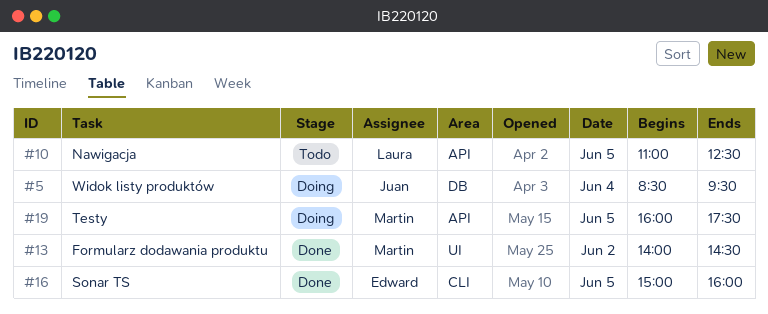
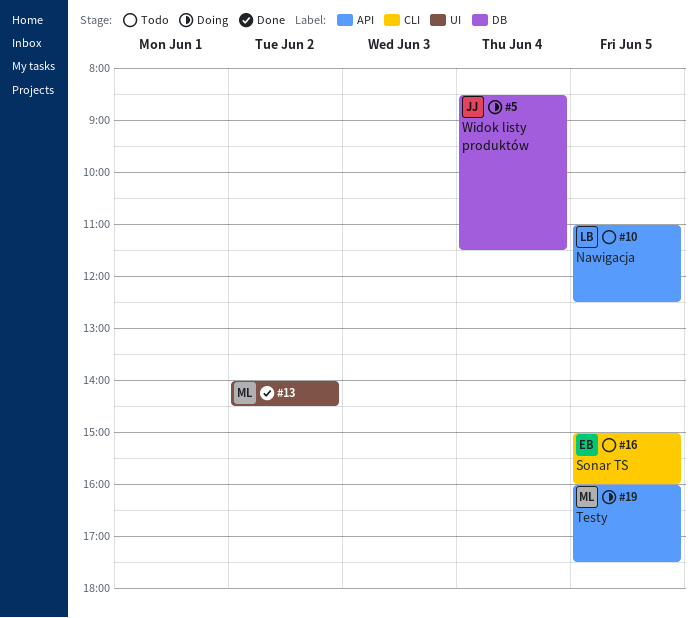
#5, ends: 09:30 -> 11:30
#16, status: Done -> Todo

